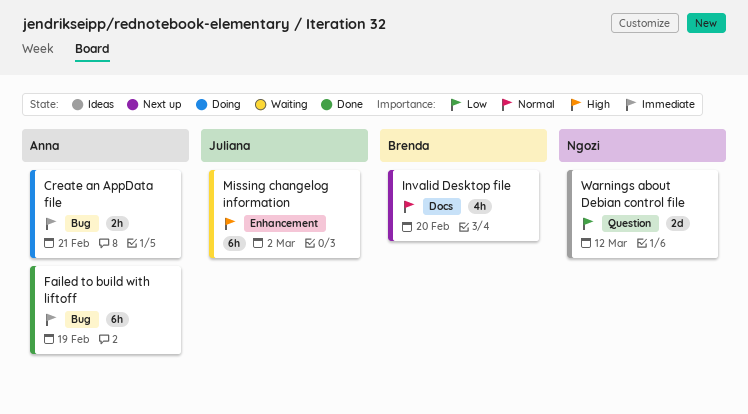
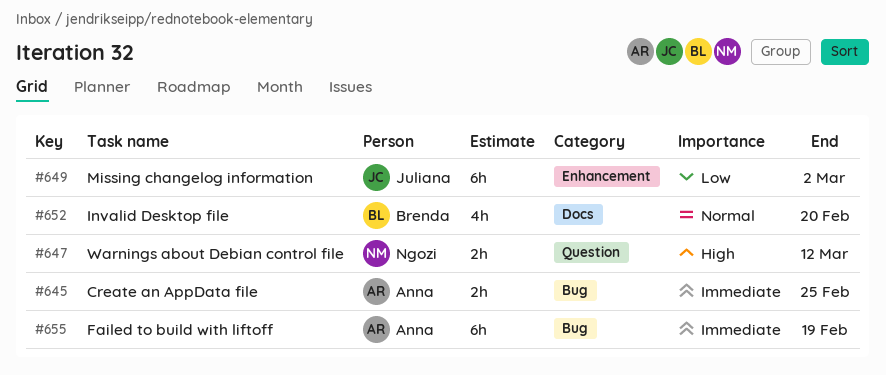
Create an AppData file, due: Feb 21 -> Feb 25
Missing changelog information, priority: High -> Low
Warnings about Debian control file, priority: Low -> High
Warnings about Debian control file, estimate: 2d -> 2h

